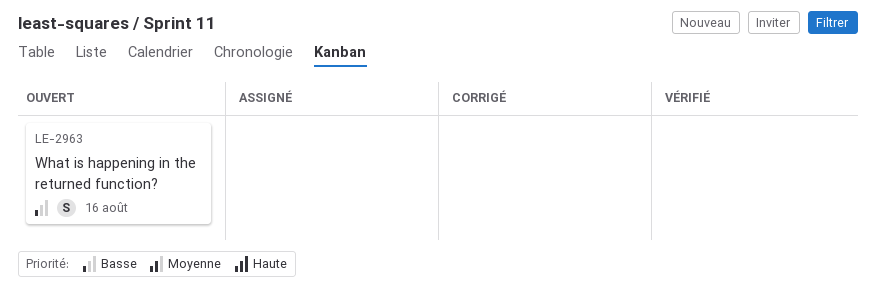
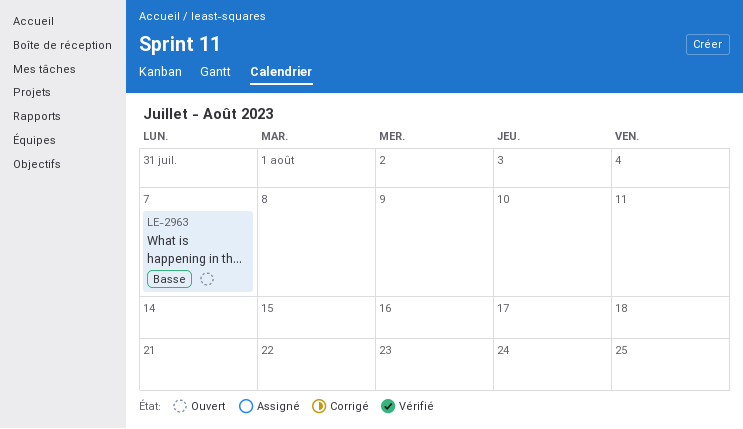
LE-2963, due: Aug 16 -> Aug 7

